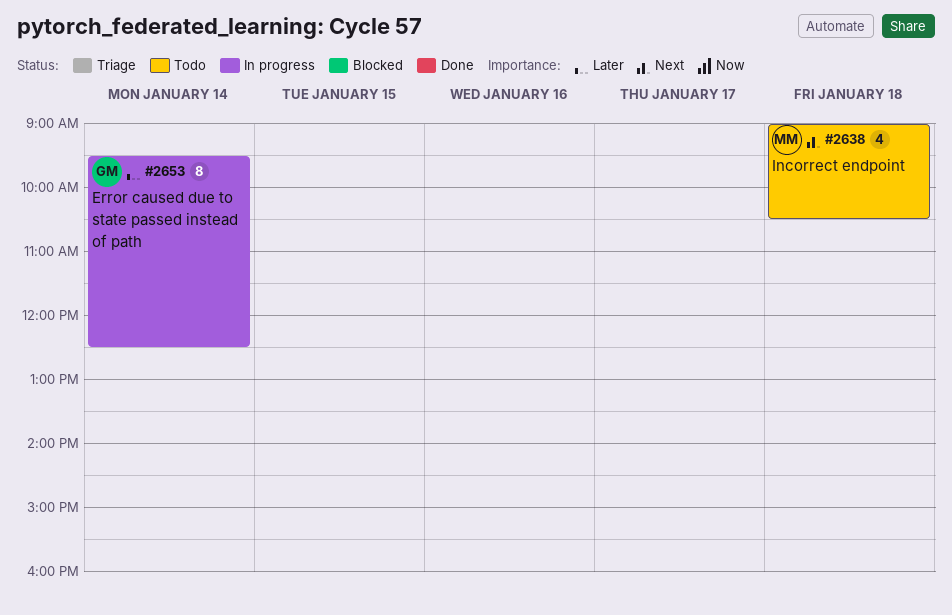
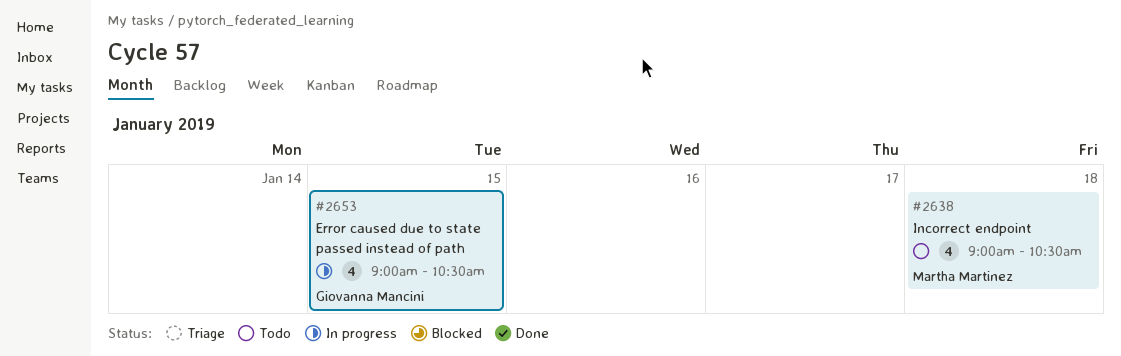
#2653, estimate: 8 -> 4
#2653, day: Jan 14 -> Jan 15
#2653, begins: 09:30 -> 09:00
#2653, ends: 12:30 -> 10:30

